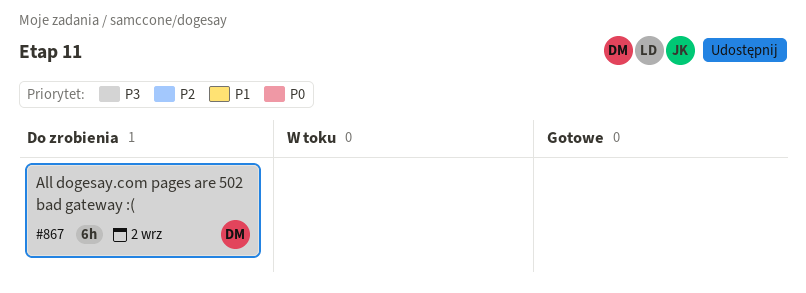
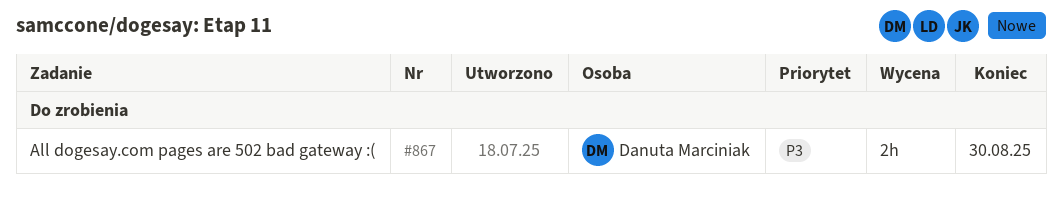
#867, estimate: 6h -> 2h
#867, due: Sep 2 -> Aug 30

